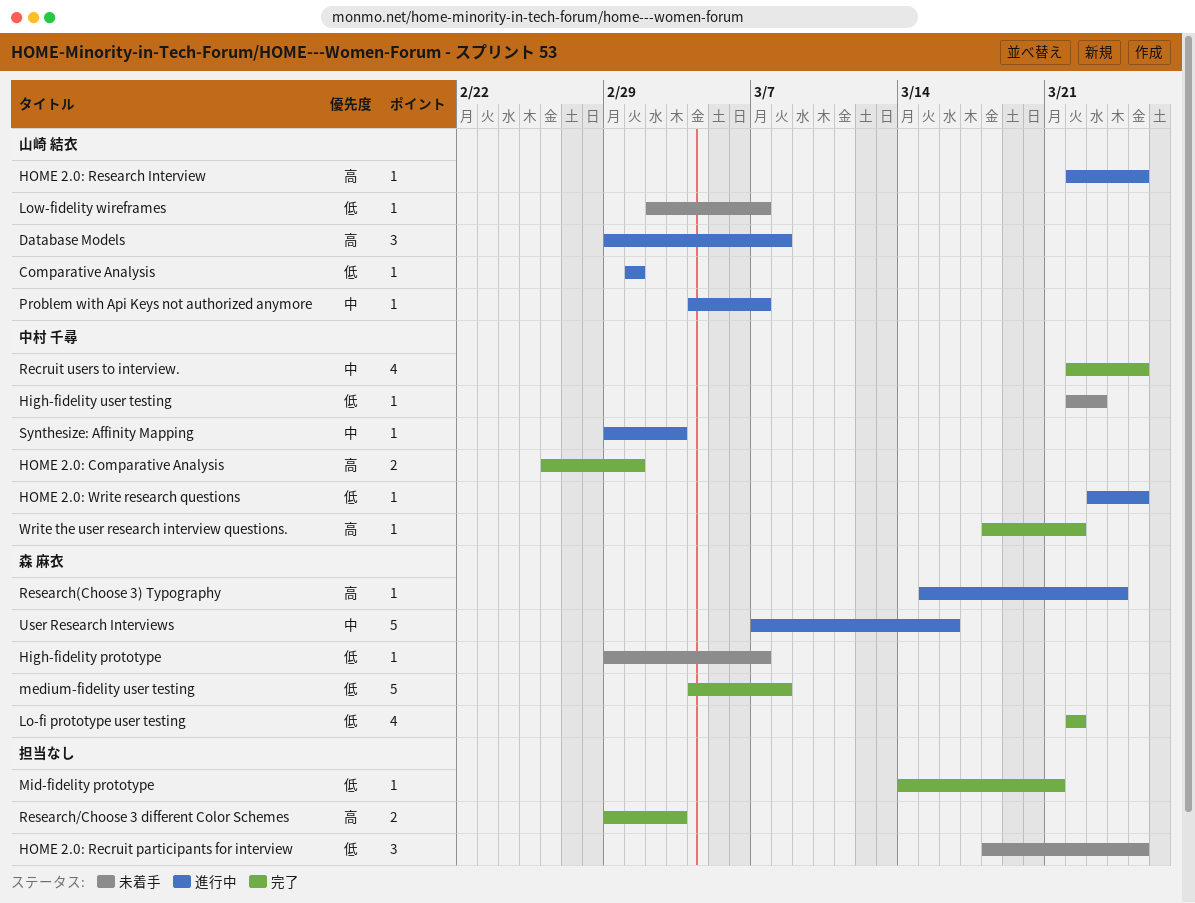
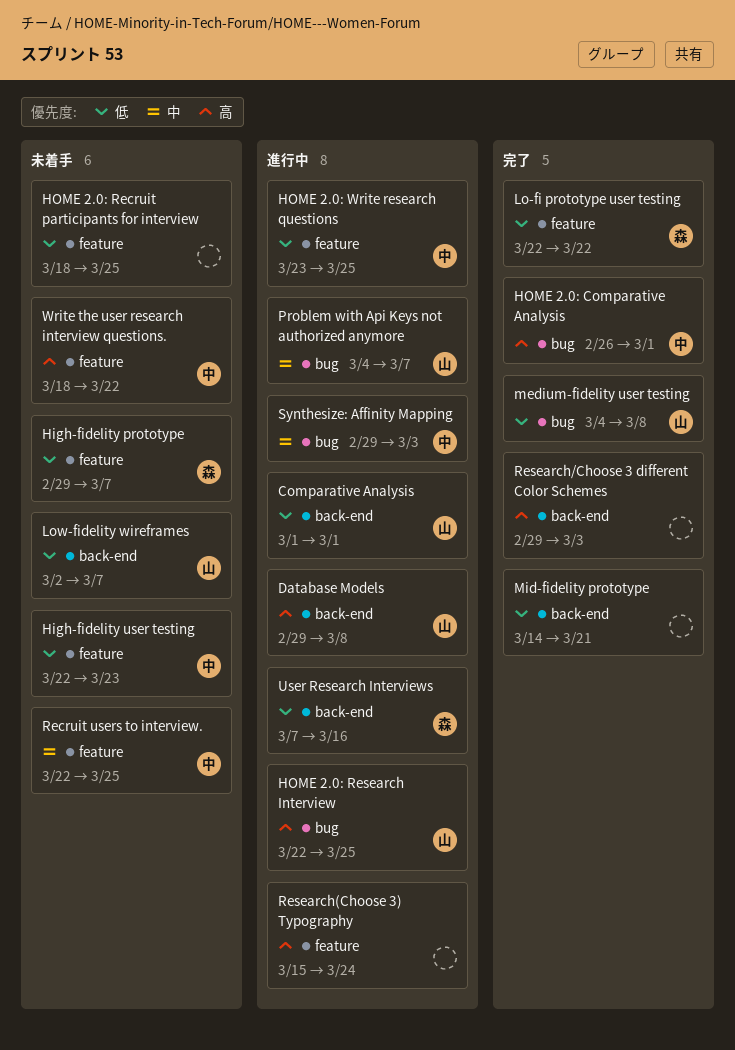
medium-fidelity user testing, owner: 森 麻衣 -> 山崎 結衣
Recruit users to interview., status: 完了 -> 未着手
Research(Choose 3) Typography, owner: 森 麻衣 -> none
User Research Interviews, priority: 中 -> 低
Write the user research interview questions., status: 完了 -> 未着手

